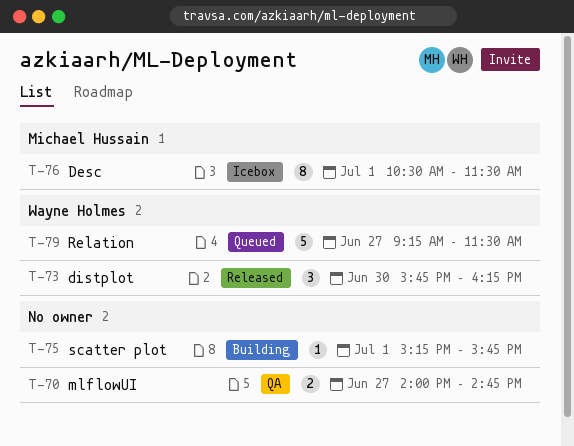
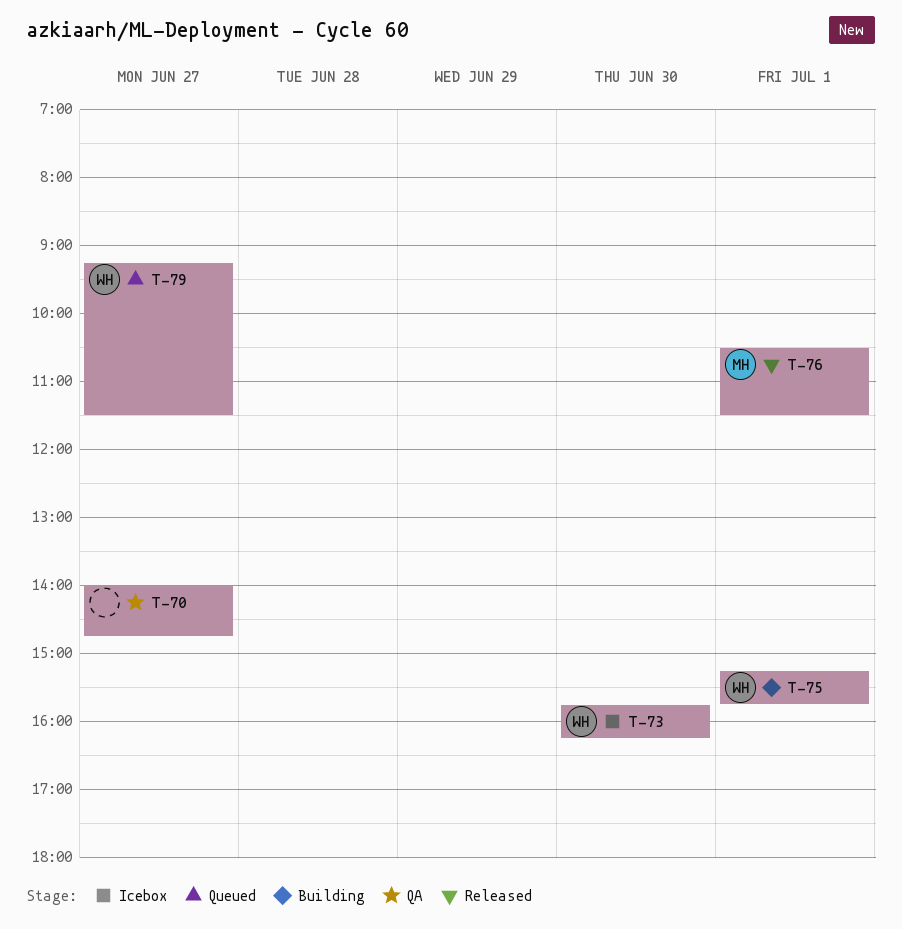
T-73, status: Released -> Icebox
T-75, owner: none -> Wayne Holmes
T-76, status: Icebox -> Released

